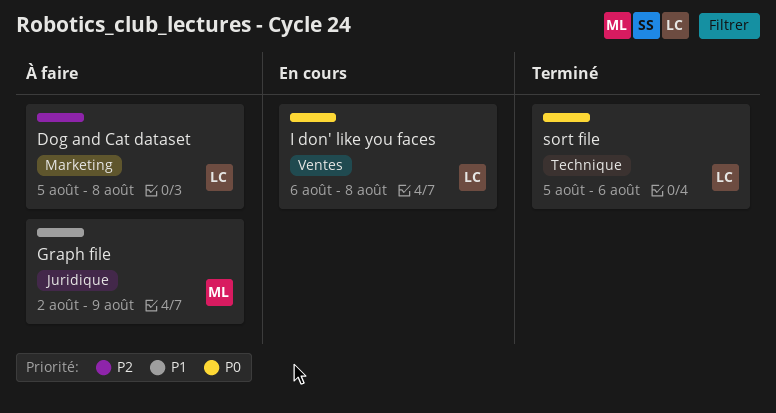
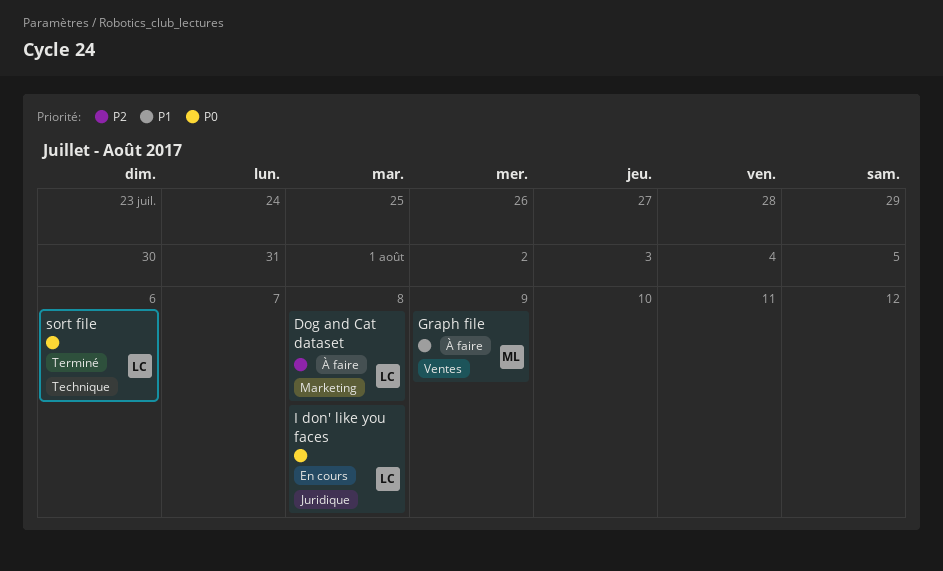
Graph file, label: Juridique -> Ventes
I don' like you faces, label: Ventes -> Juridique

